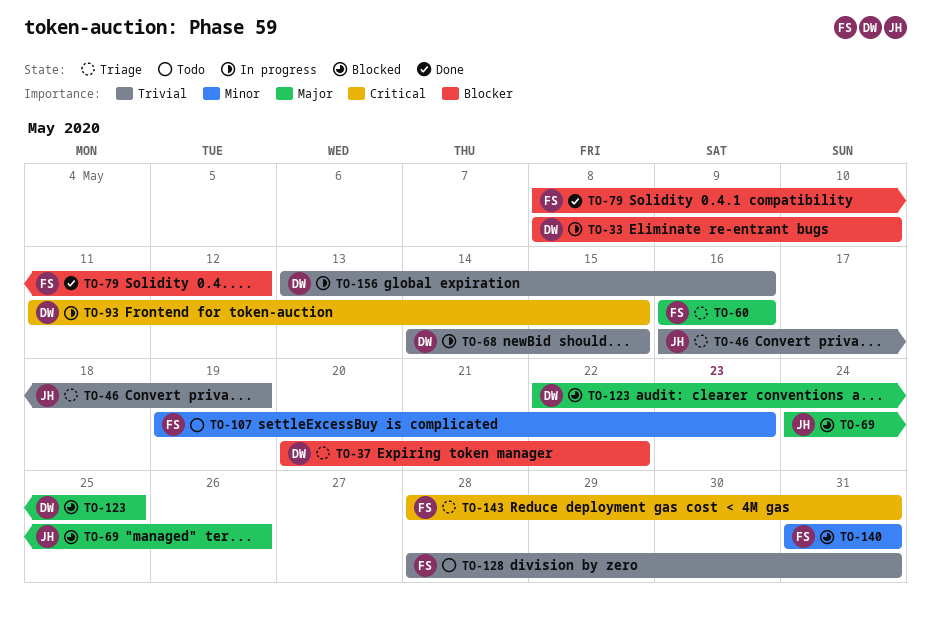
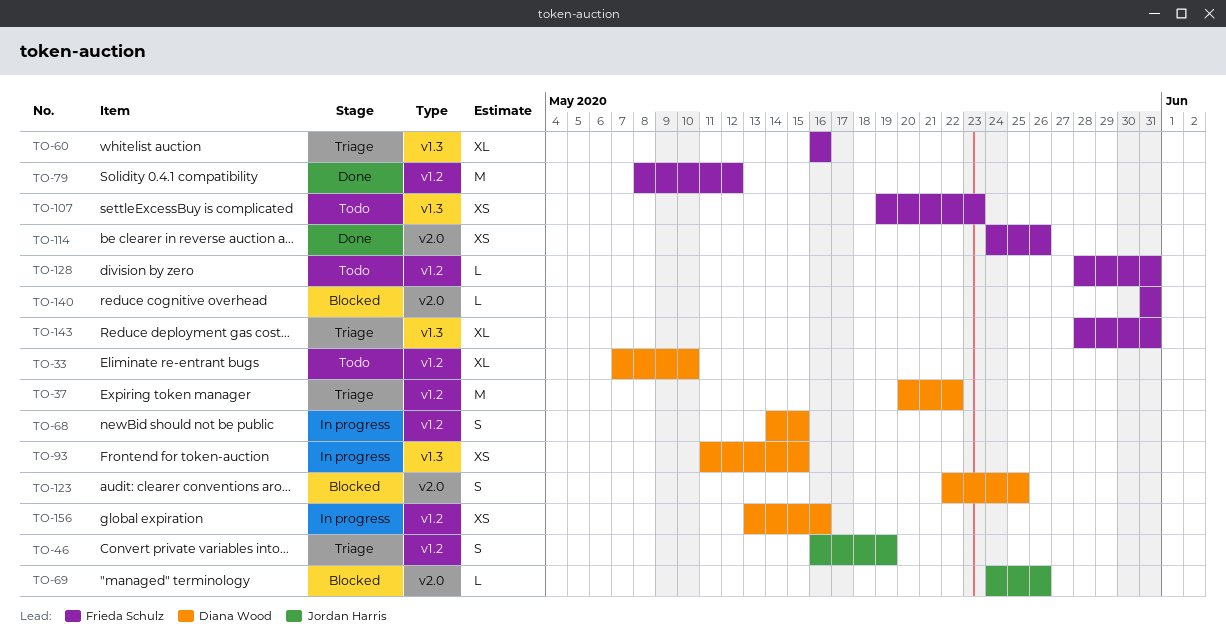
TO-33, status: In progress -> Todo
TO-33, start: May 8 -> May 7
TO-114: none -> present

